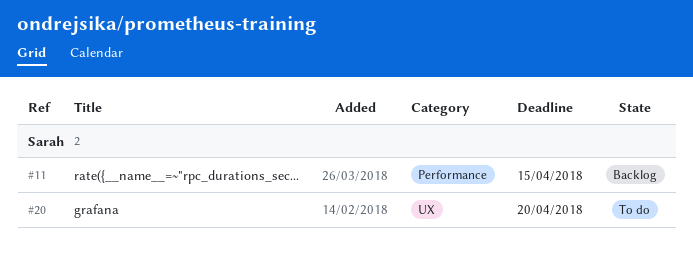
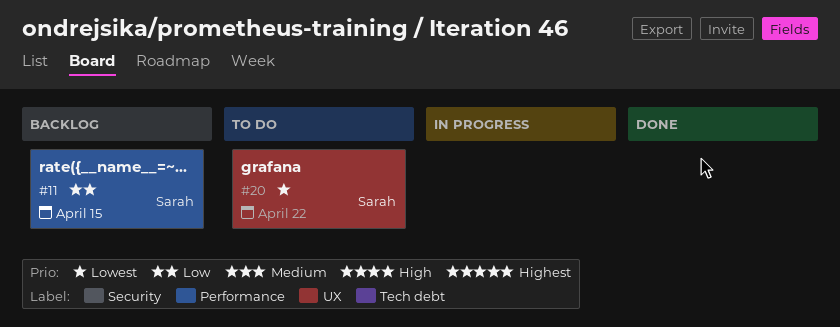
#20, due: Apr 20 -> Apr 22

